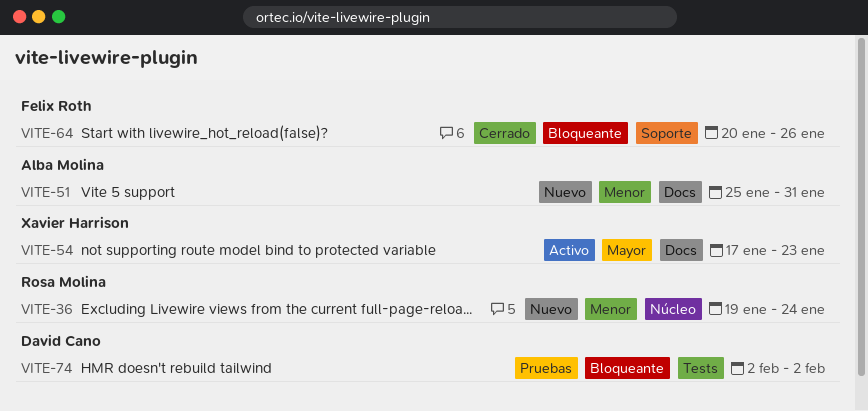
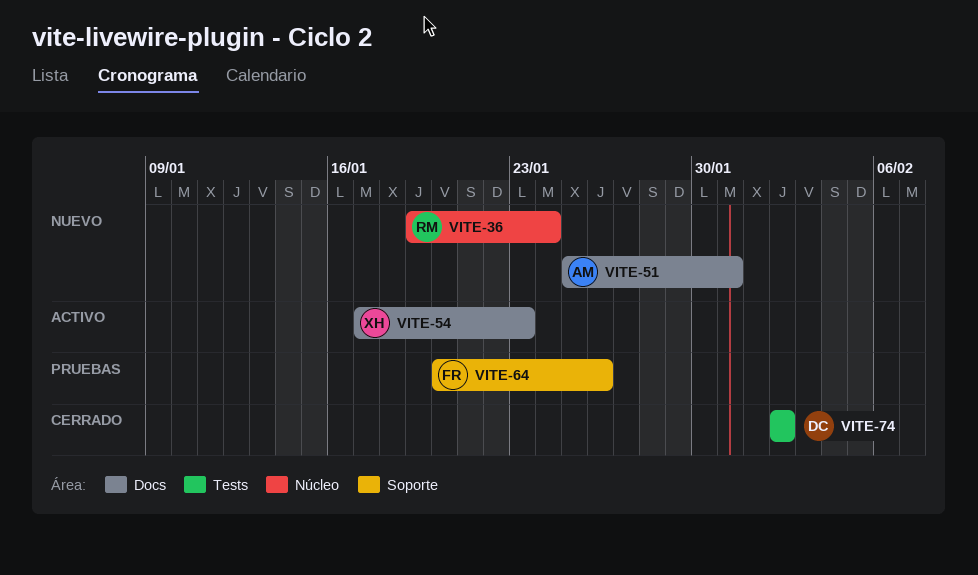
VITE-64, status: Cerrado -> Pruebas
VITE-74, status: Pruebas -> Cerrado

